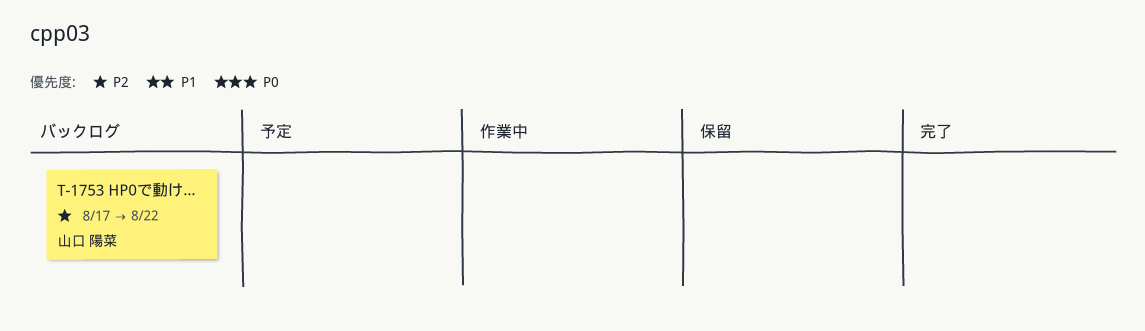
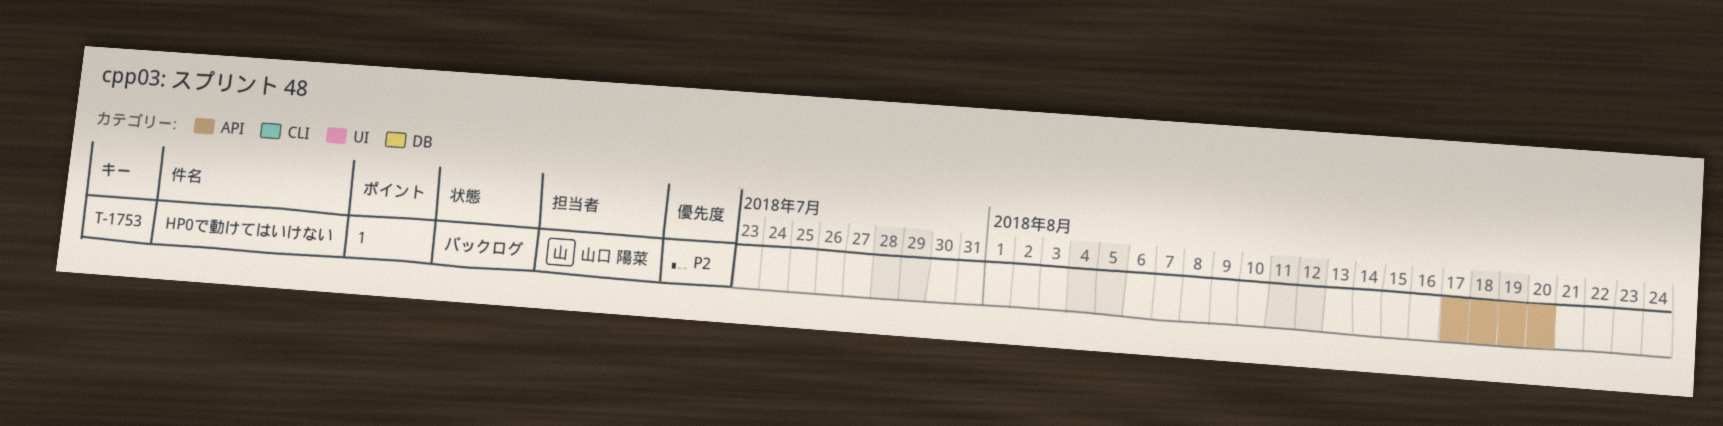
T-1753, due: Aug 22 -> Aug 20

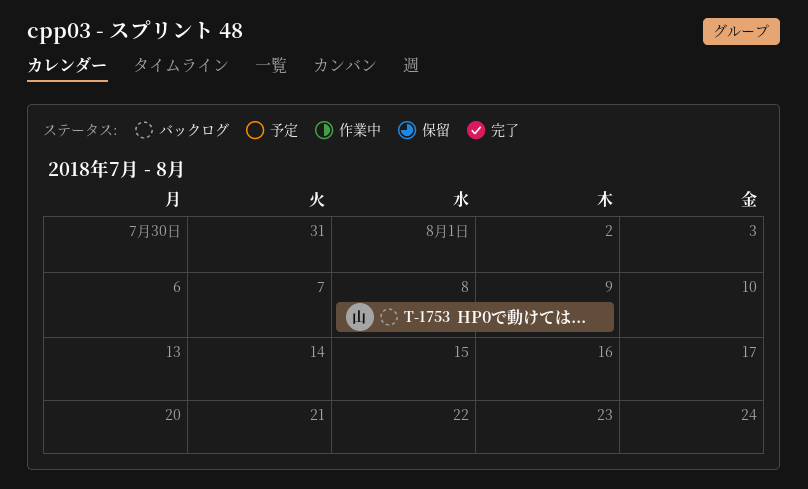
T-1753, start: Aug 17 -> Aug 8
T-1753, due: Aug 20 -> Aug 9

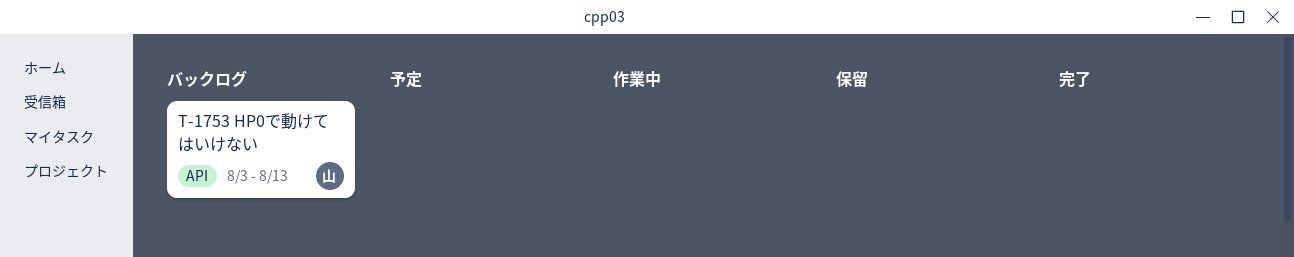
T-1753, start: Aug 8 -> Aug 3
T-1753, due: Aug 9 -> Aug 13

